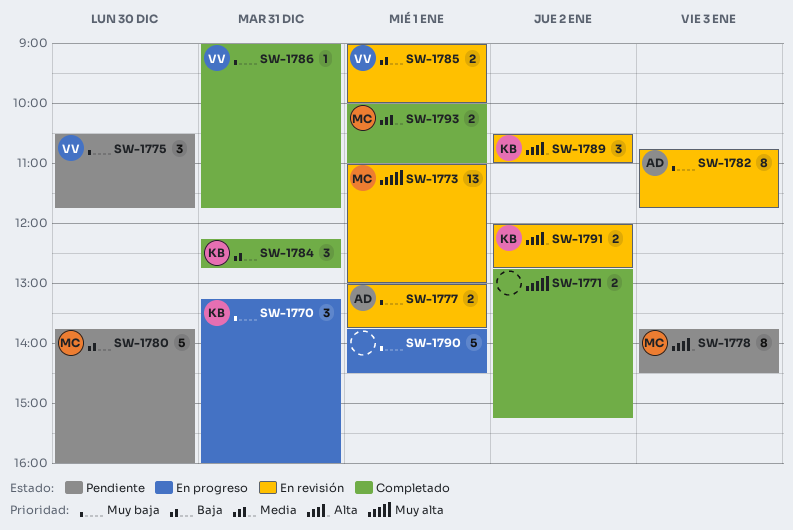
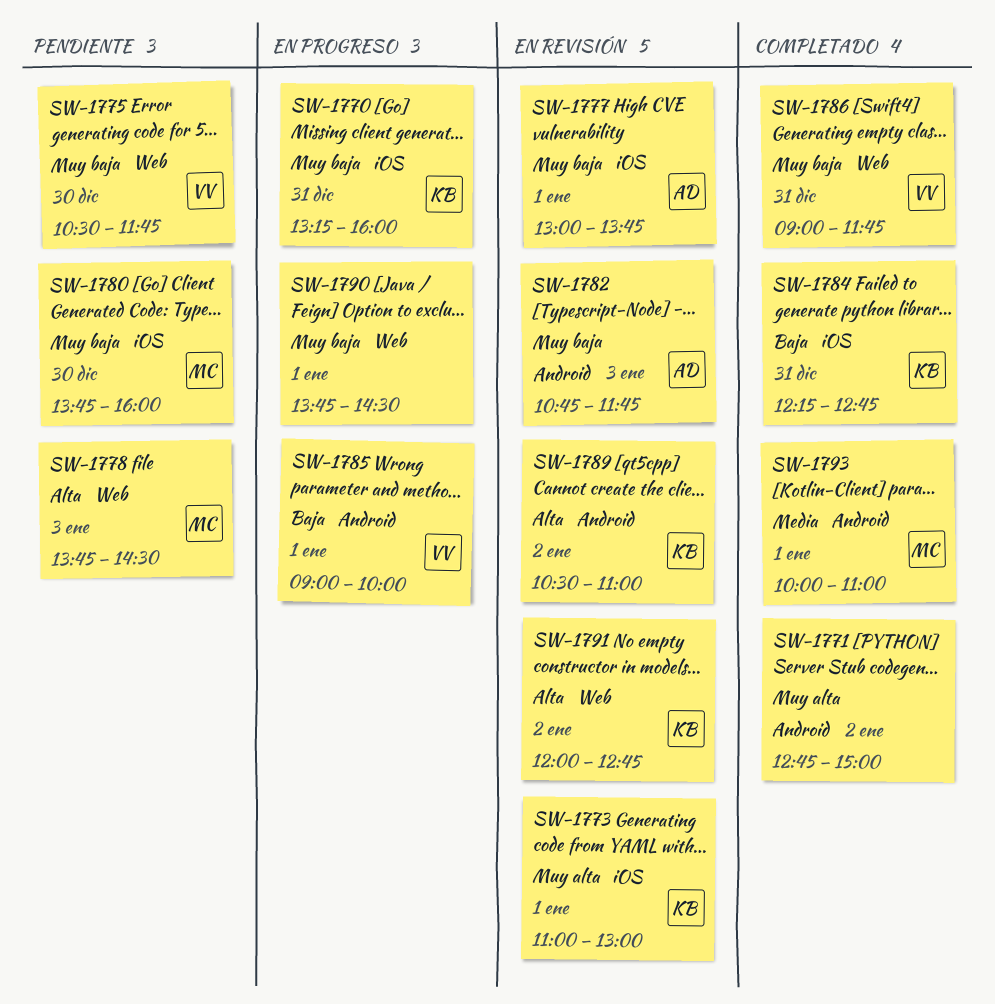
SW-1771, ends: 15:15 -> 15:00
SW-1773, owner: MC -> KB
SW-1780, priority: Baja -> Muy baja
SW-1785, status: En revisión -> En progreso

